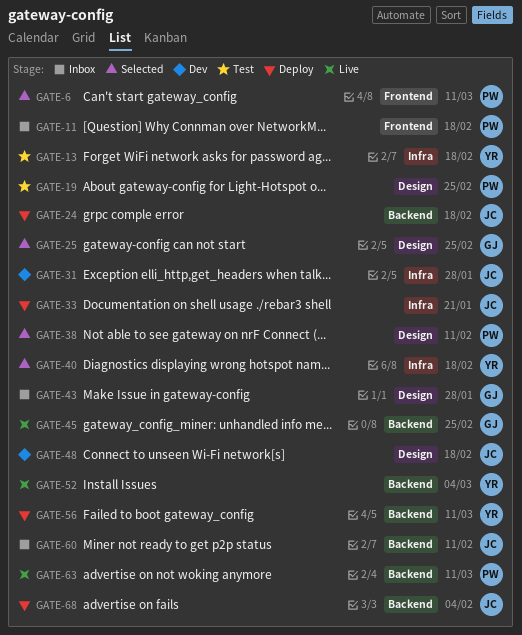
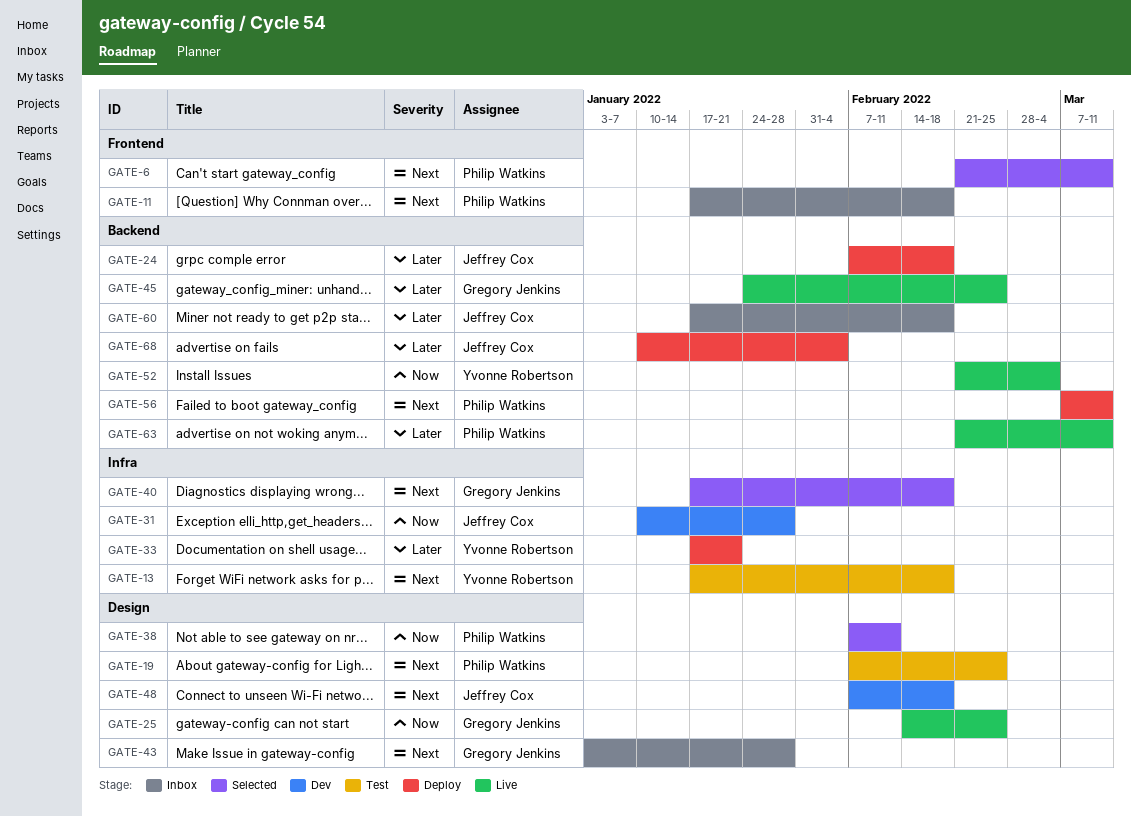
GATE-25, status: Selected -> Live
GATE-33, owner: Jeffrey Cox -> Yvonne Robertson
GATE-40, owner: Yvonne Robertson -> Gregory Jenkins
GATE-56, owner: Yvonne Robertson -> Philip Watkins
GATE-60, due: Feb 11 -> Feb 18

